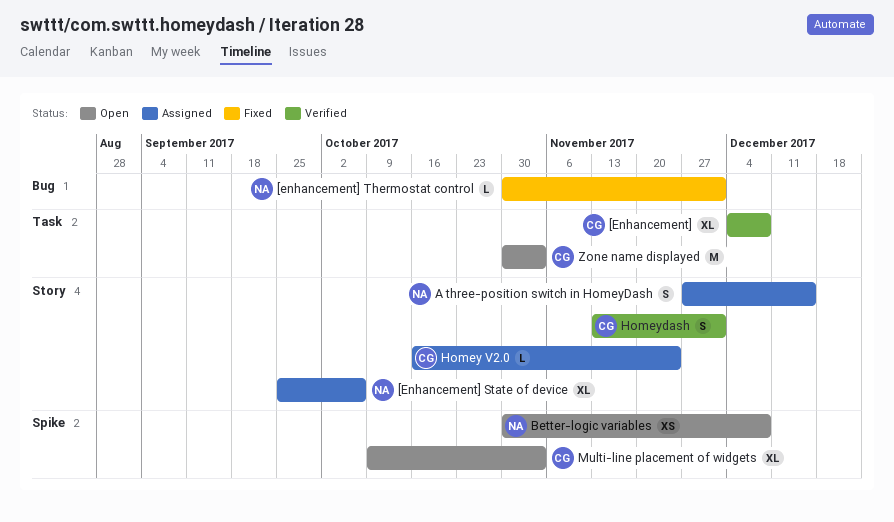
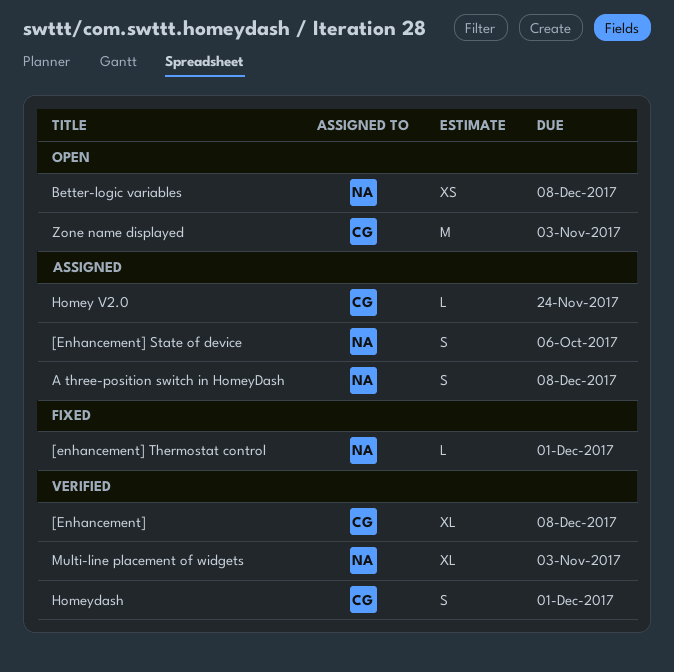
[Enhancement] State of device, estimate: XL -> S
A three-position switch in HomeyDash, due: Dec 15 -> Dec 8
Multi-line placement of widgets, status: Open -> Verified
Multi-line placement of widgets, owner: CG -> NA

